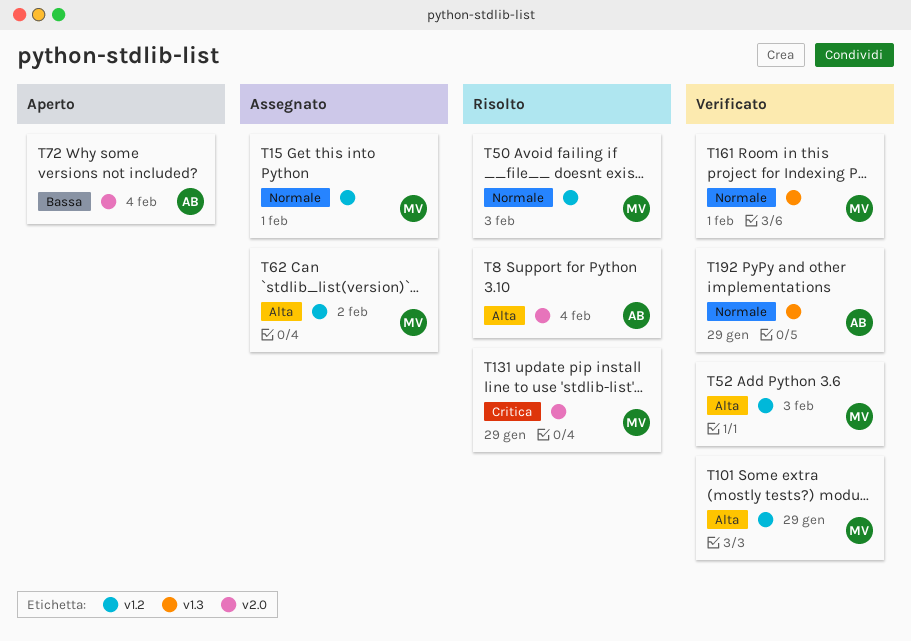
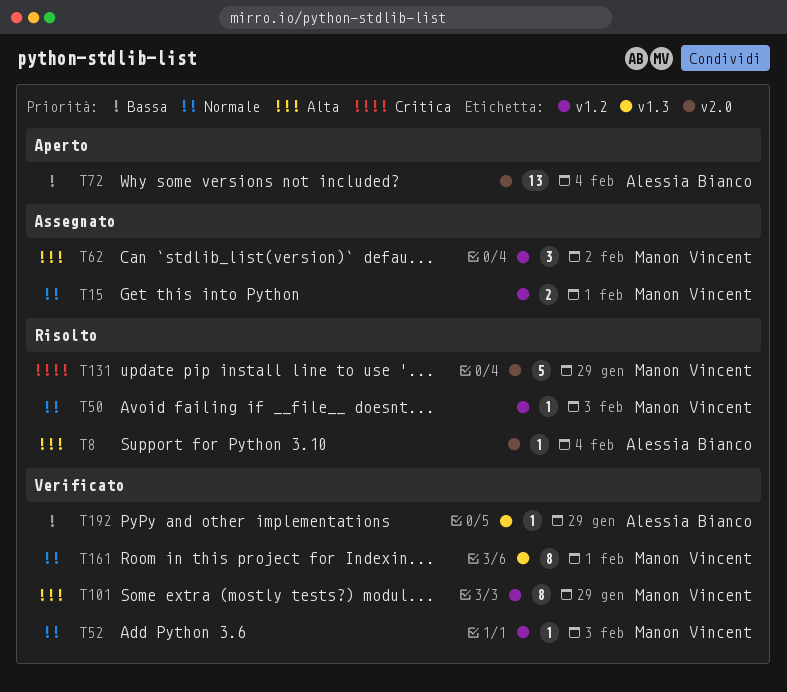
T52, priority: Alta -> Normale
T192, priority: Normale -> Bassa

